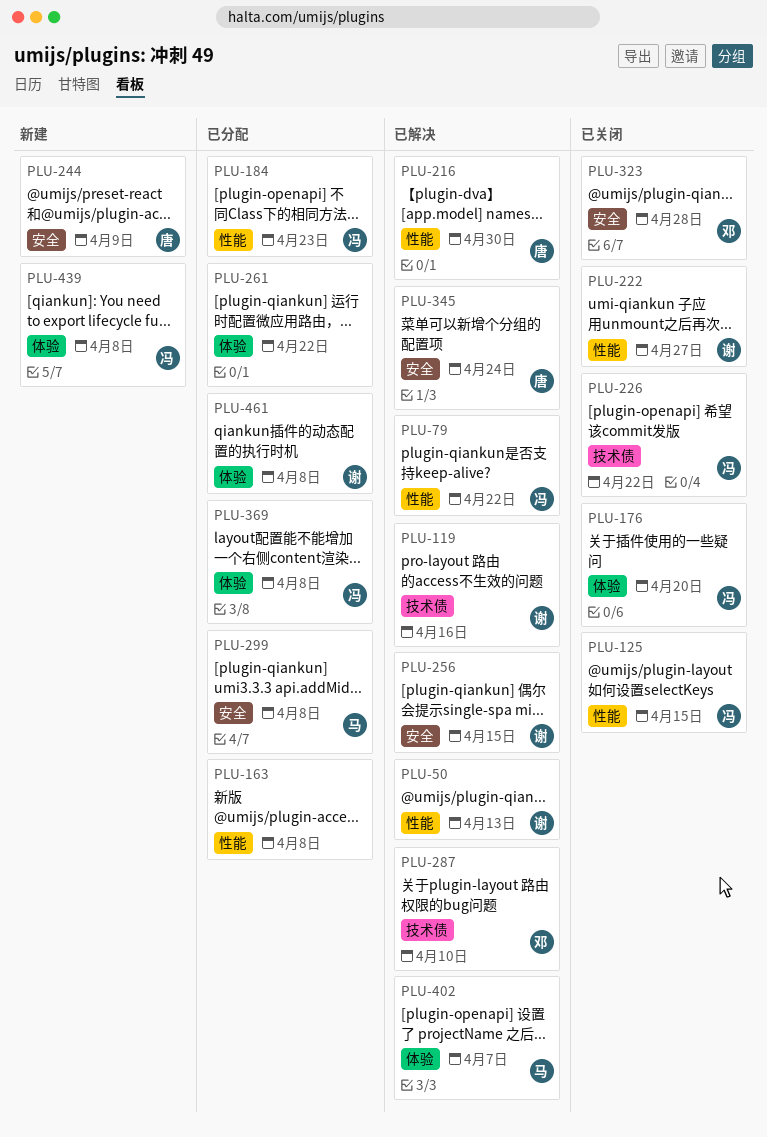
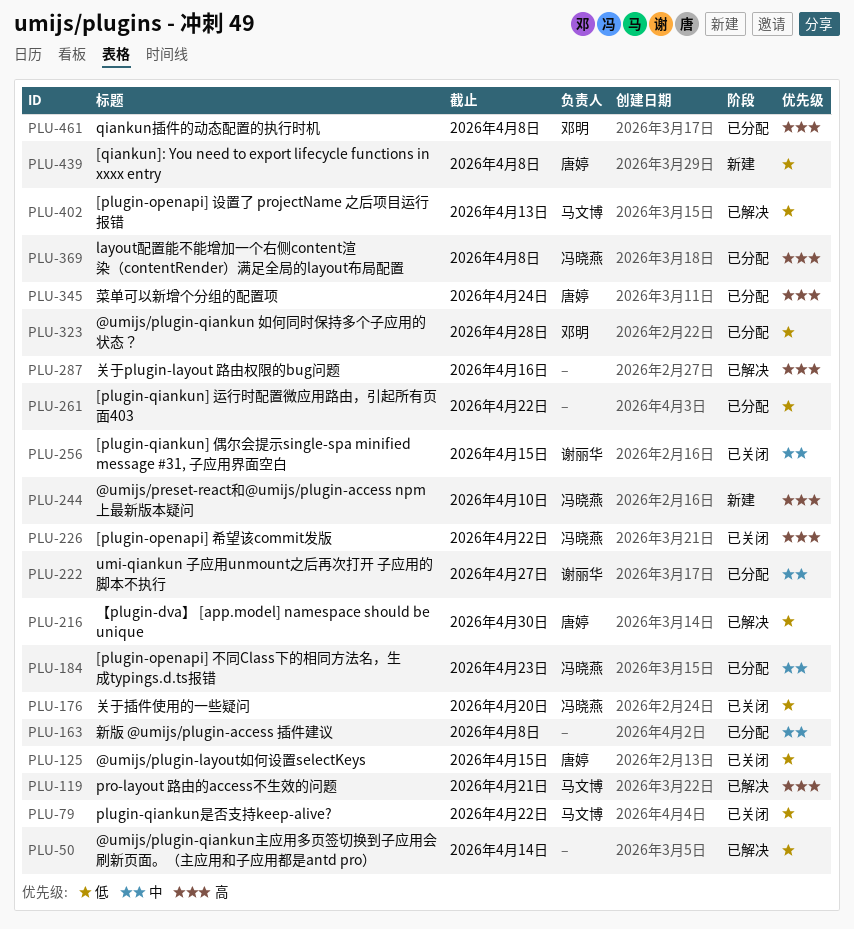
PLU-50, owner: 谢丽华 -> none
PLU-50, due: Apr 13 -> Apr 14
PLU-79, status: 已解决 -> 已关闭
PLU-79, owner: 冯晓燕 -> 马文博
PLU-119, owner: 谢丽华 -> 马文博
PLU-119, due: Apr 16 -> Apr 21
PLU-125, owner: 冯晓燕 -> 唐婷
PLU-222, status: 已关闭 -> 已分配
PLU-244, owner: 唐婷 -> 冯晓燕
PLU-244, due: Apr 9 -> Apr 10
PLU-256, status: 已解决 -> 已关闭
PLU-287, owner: 邓明 -> none
PLU-287, due: Apr 10 -> Apr 16
PLU-299: present -> none
PLU-323, status: 已关闭 -> 已分配
PLU-345, status: 已解决 -> 已分配
PLU-402, due: Apr 7 -> Apr 13
PLU-439, owner: 冯晓燕 -> 唐婷
PLU-461, owner: 谢丽华 -> 邓明

